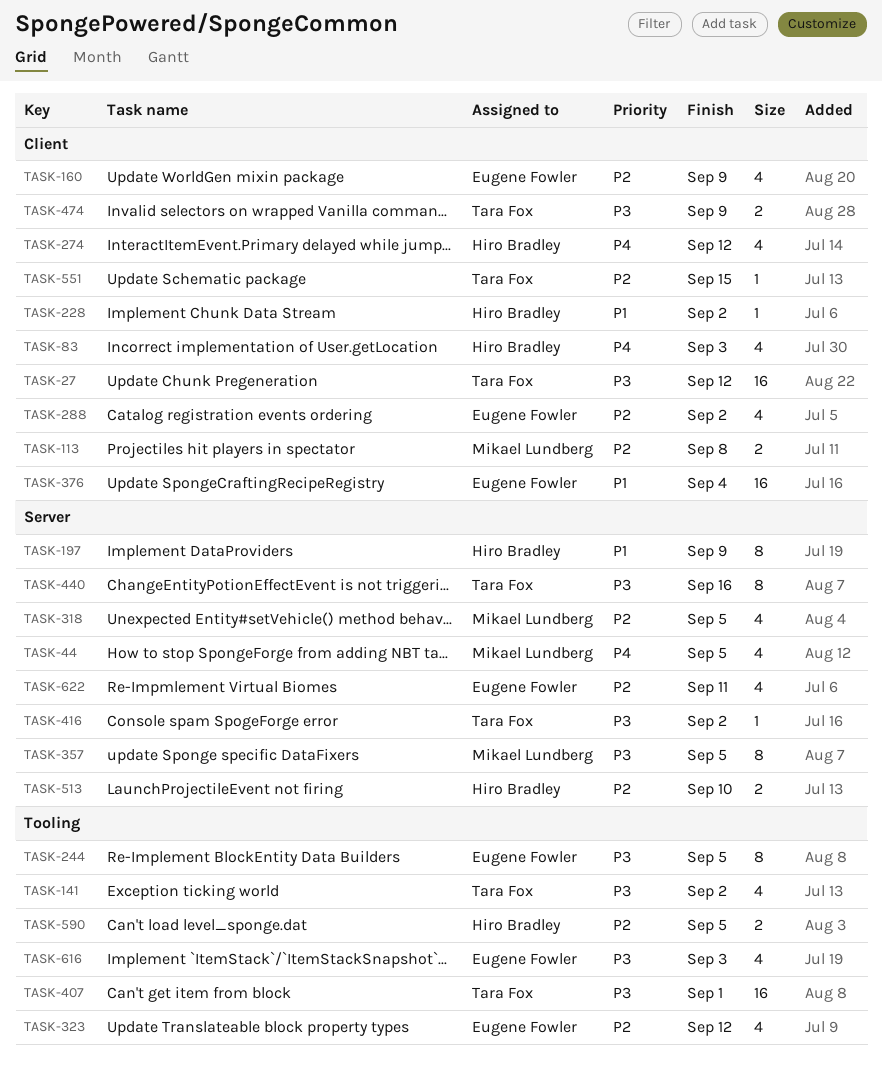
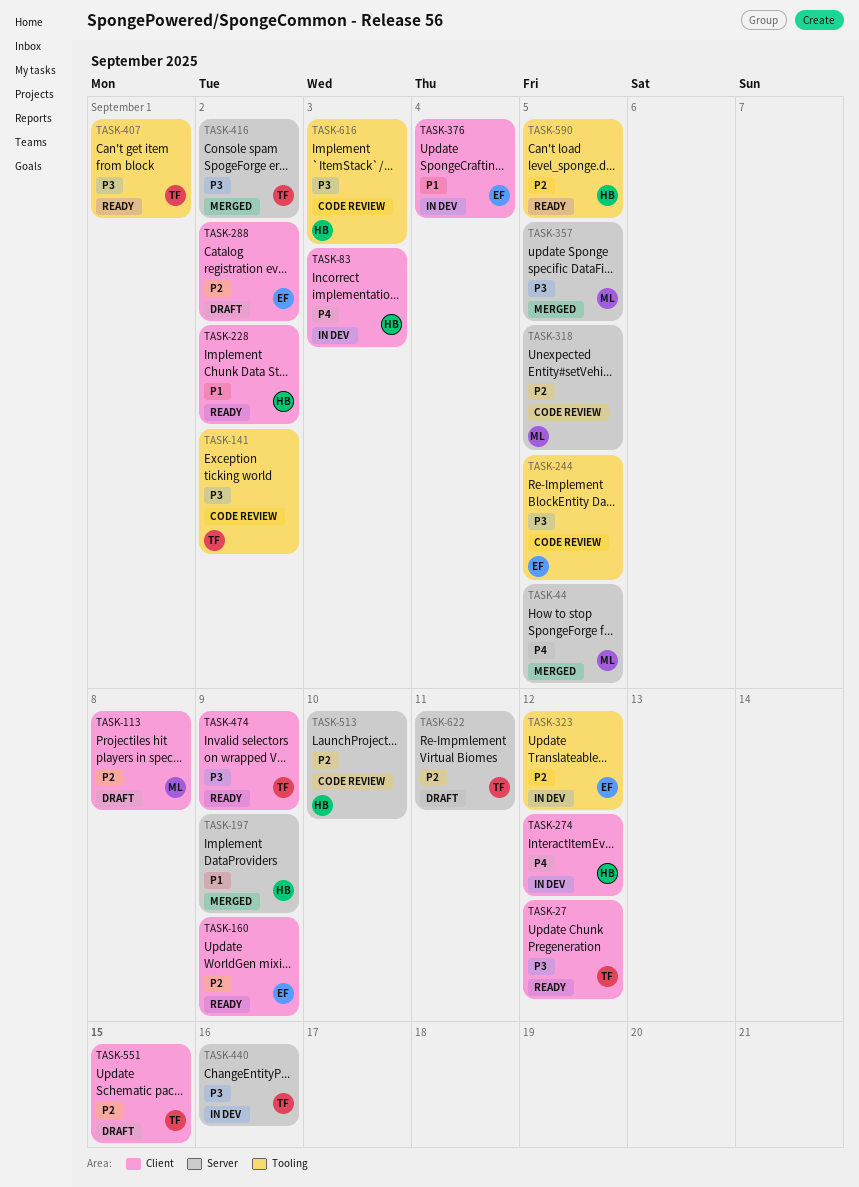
TASK-616, owner: Eugene Fowler -> Hiro Bradley
TASK-622, owner: Eugene Fowler -> Tara Fox

